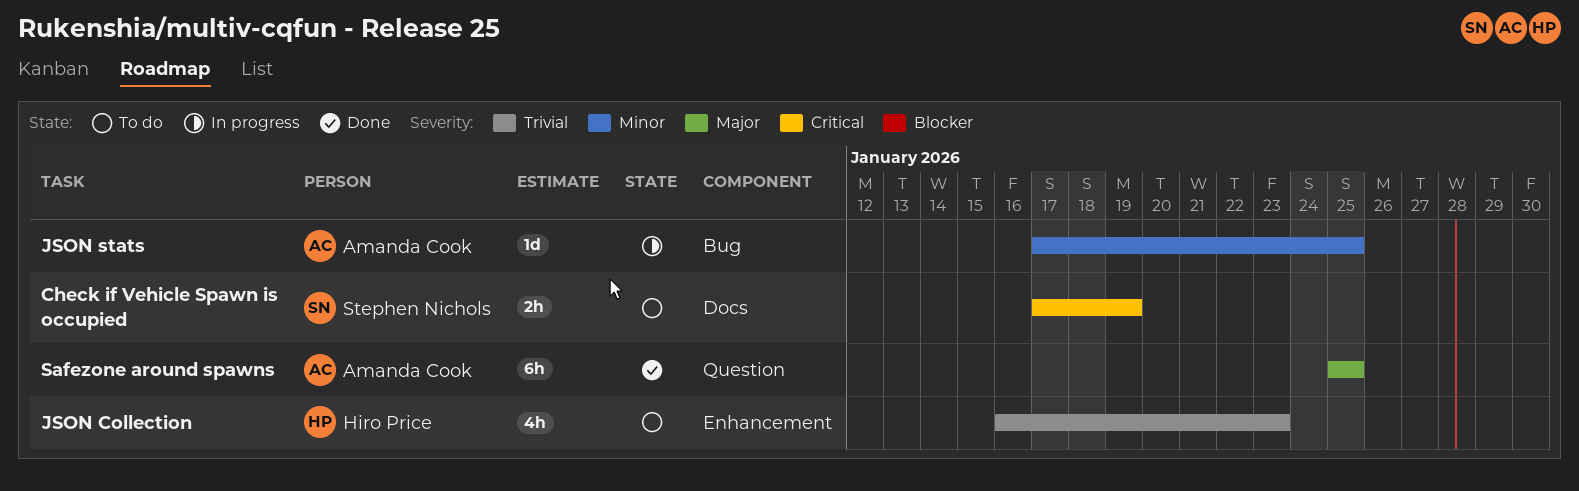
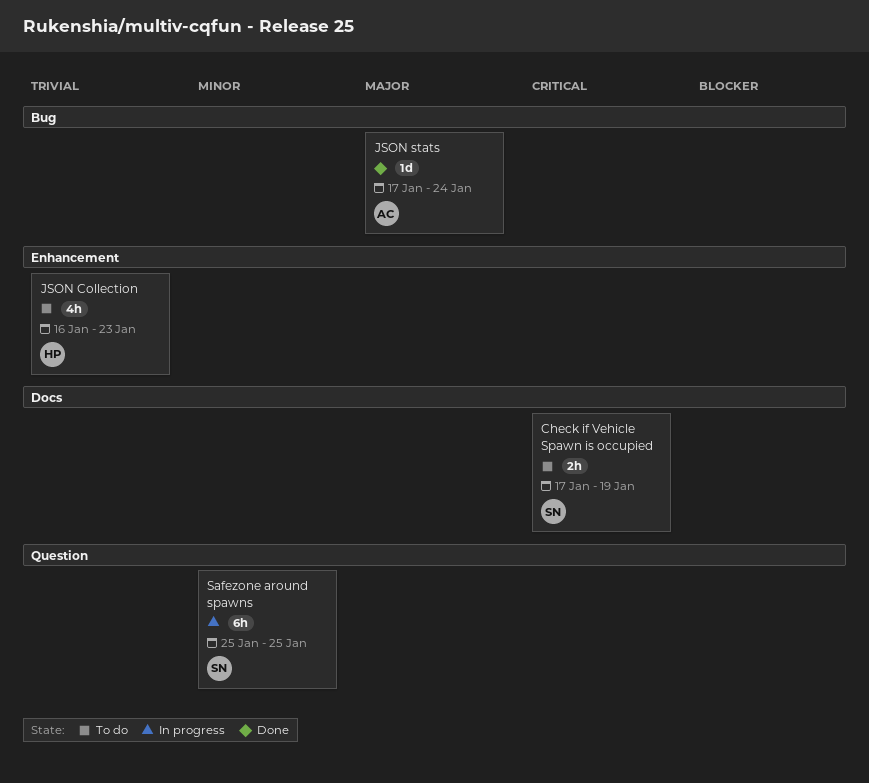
JSON stats, status: In progress -> Done
JSON stats, priority: Minor -> Major
JSON stats, due: Jan 25 -> Jan 24
Safezone around spawns, status: Done -> In progress
Safezone around spawns, owner: Amanda Cook -> Stephen Nichols
Safezone around spawns, priority: Major -> Minor

